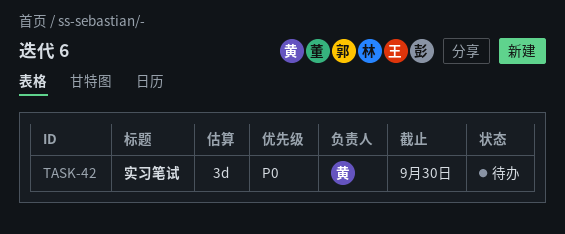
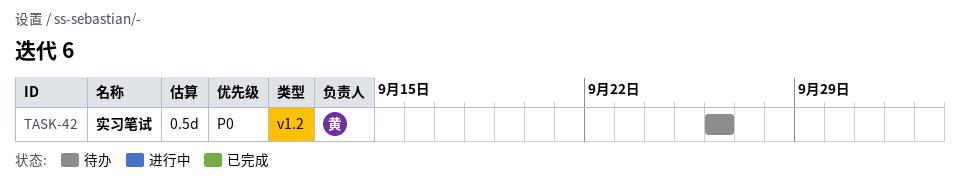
TASK-42, estimate: 3d -> 0.5d
TASK-42, due: Sep 30 -> Sep 26

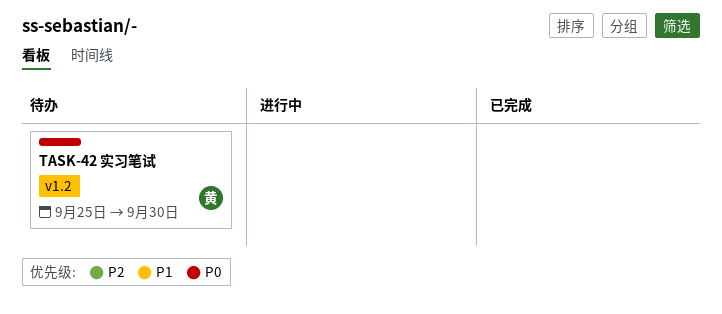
TASK-42, start: Sep 26 -> Sep 25
TASK-42, due: Sep 26 -> Sep 30

